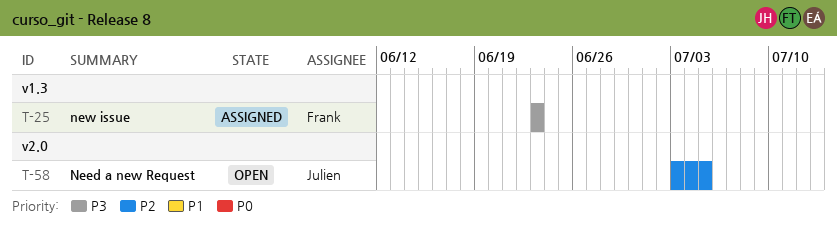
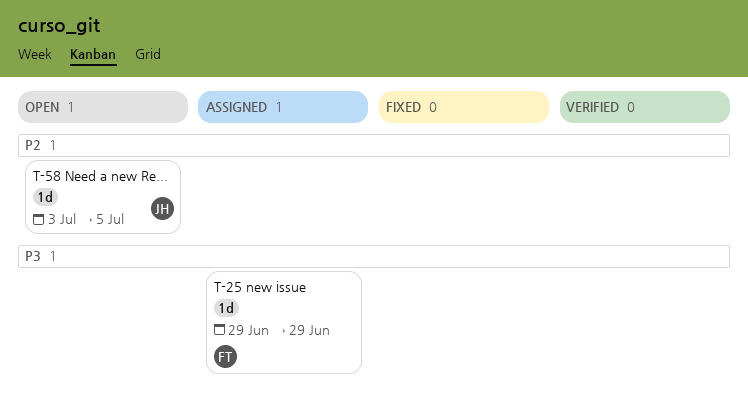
T-25, start: Jun 23 -> Jun 29
T-25, due: Jun 23 -> Jun 29

